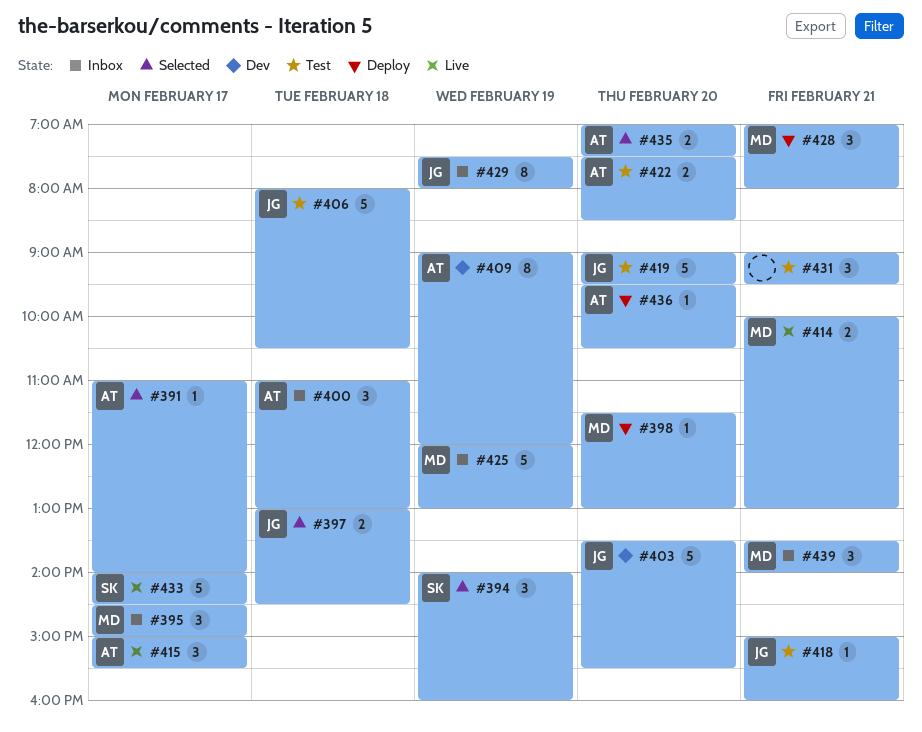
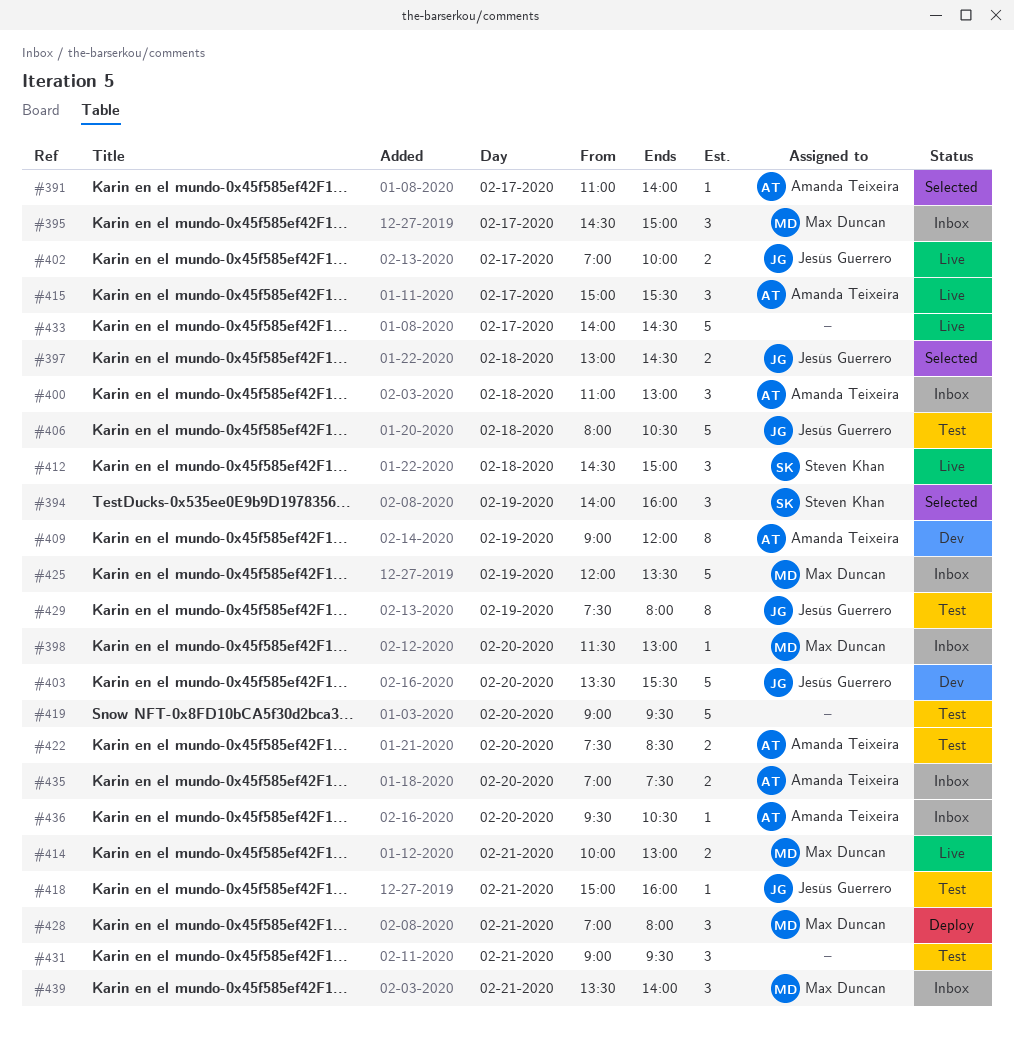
#398, status: Deploy -> Inbox
#402: none -> present
#412: none -> present
#419, owner: Jesús Guerrero -> none
#425, ends: 13:00 -> 13:30
#429, status: Inbox -> Test
#433, owner: Steven Khan -> none
#435, status: Selected -> Inbox
#436, status: Deploy -> Inbox

